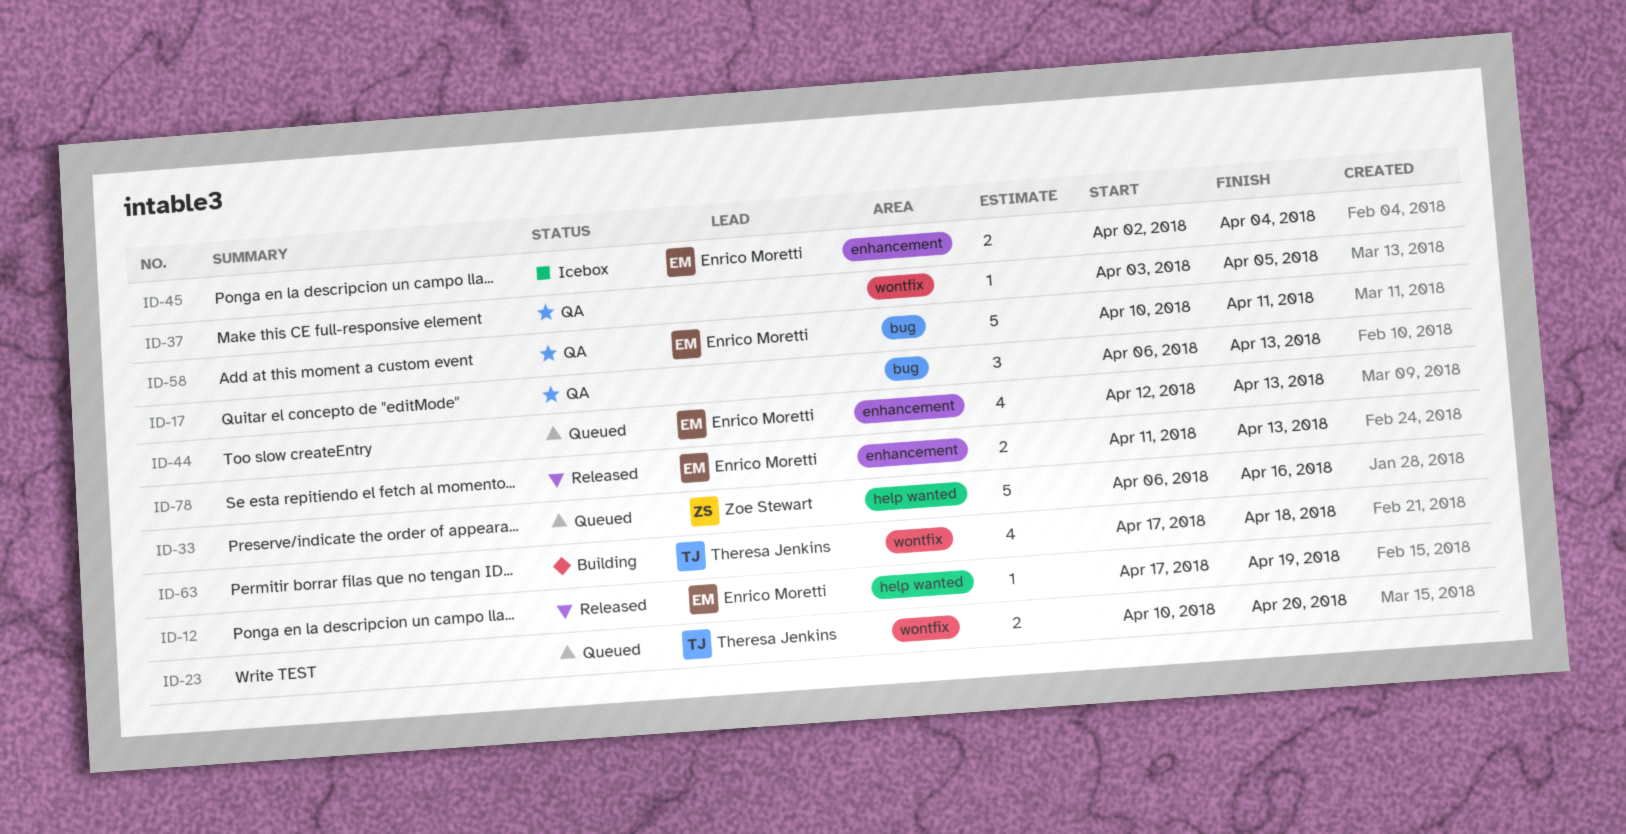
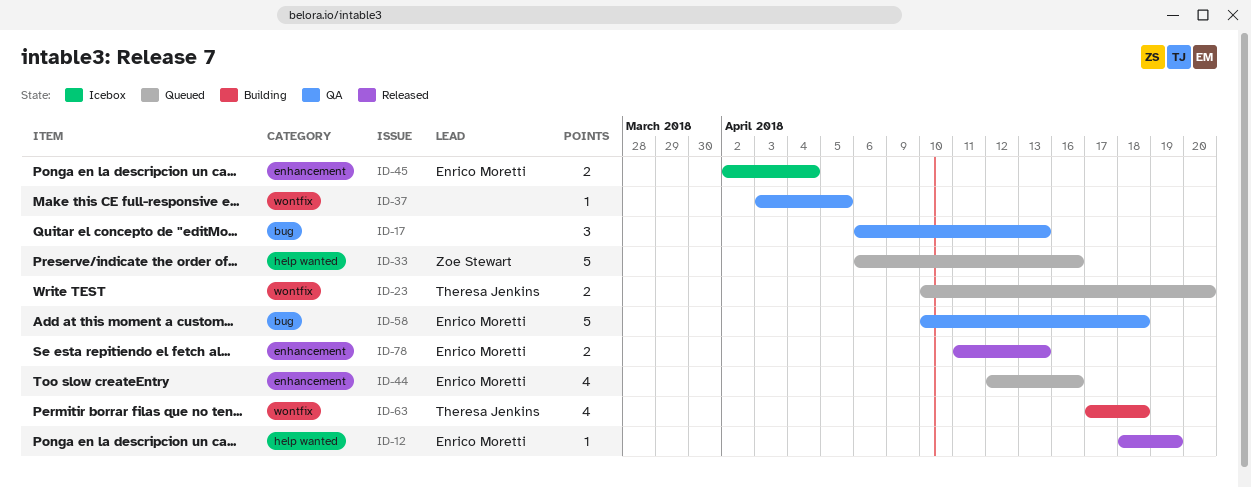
ID-12, start: Apr 17 -> Apr 18
ID-44, due: Apr 13 -> Apr 16
ID-58, due: Apr 11 -> Apr 18

